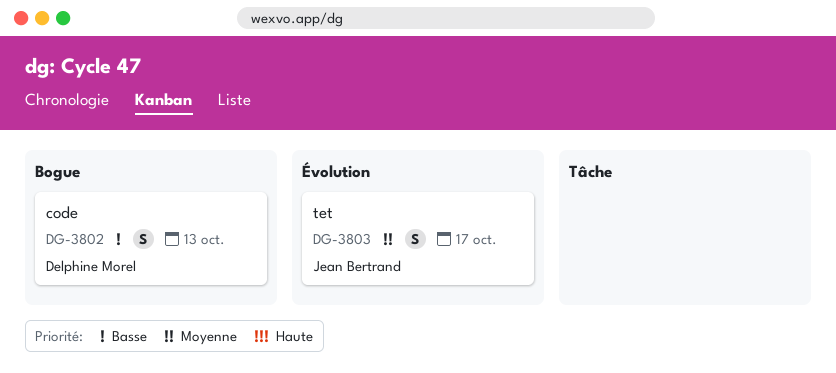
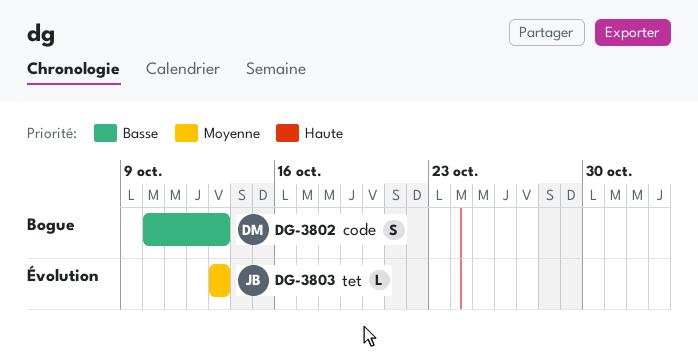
DG-3803, estimate: S -> L
DG-3803, due: Oct 17 -> Oct 13

